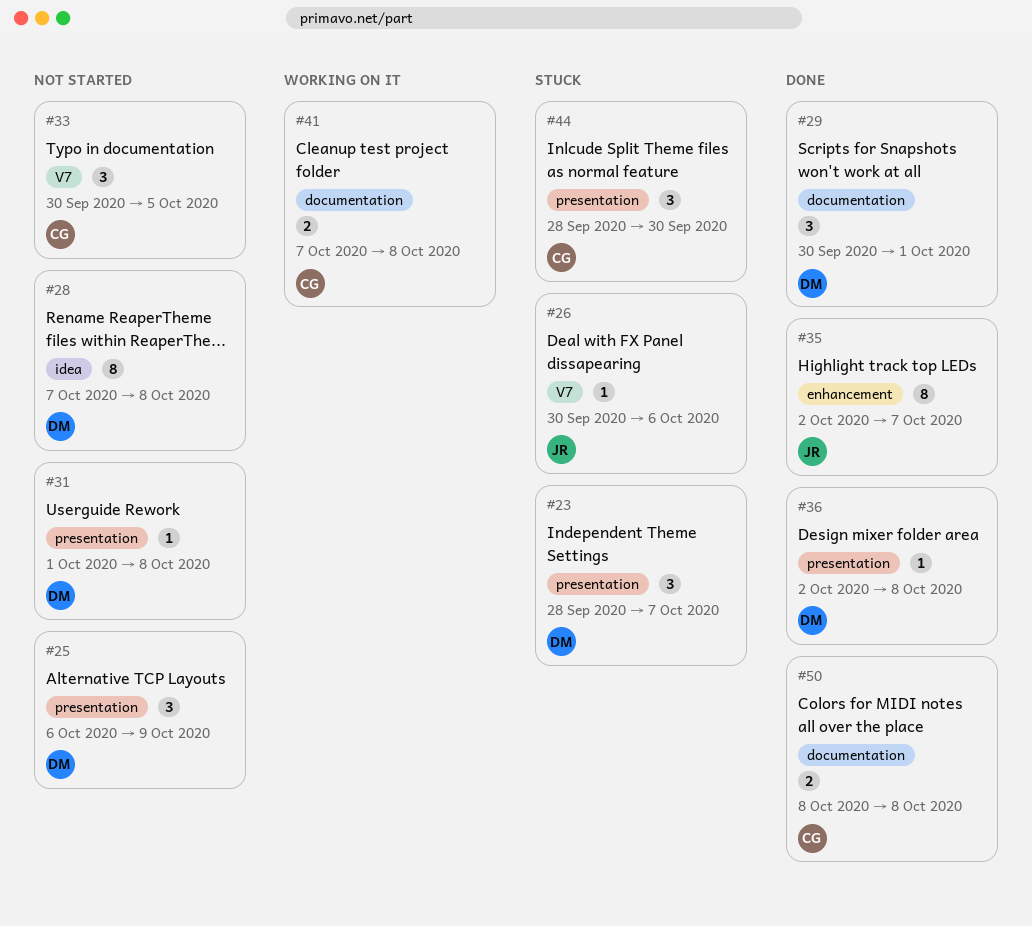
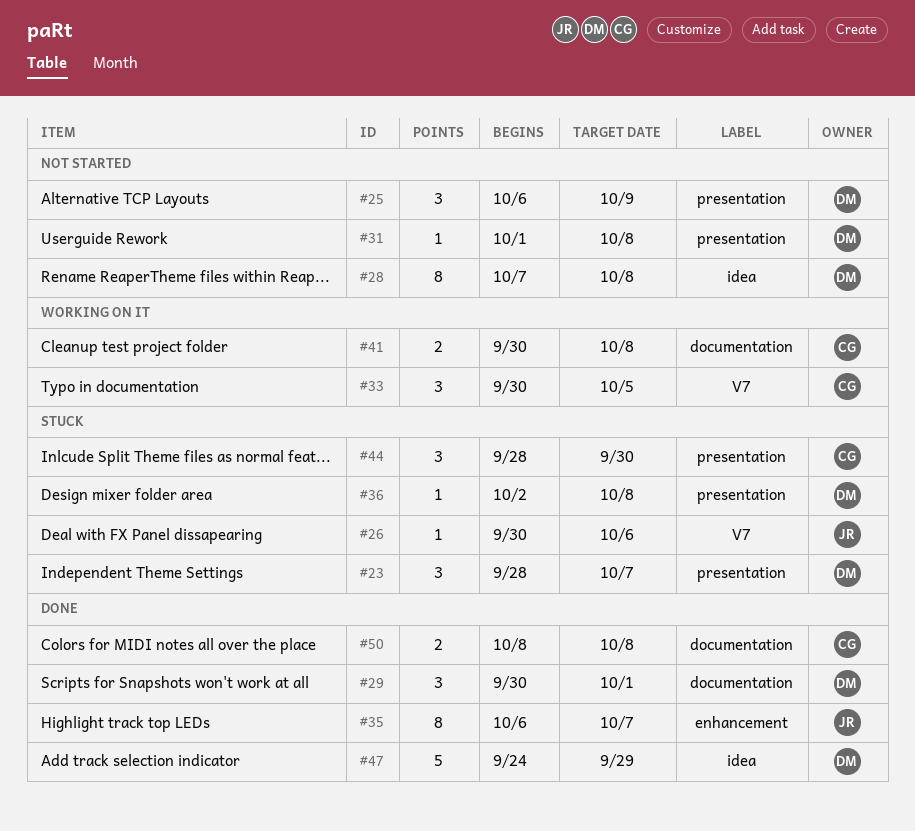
#33, status: Not started -> Working on it
#35, start: Oct 2 -> Oct 6
#36, status: Done -> Stuck
#41, start: Oct 7 -> Sep 30
#47: none -> present

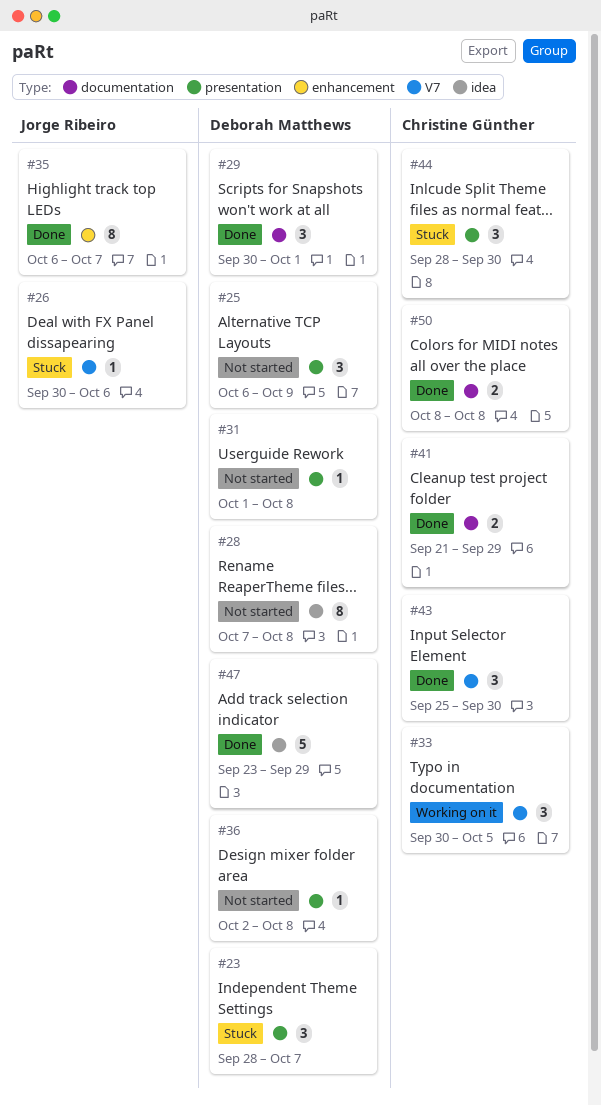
#36, status: Stuck -> Not started
#41, status: Working on it -> Done
#41, start: Sep 30 -> Sep 21
#41, due: Oct 8 -> Sep 29
#43: none -> present
#47, start: Sep 24 -> Sep 23

